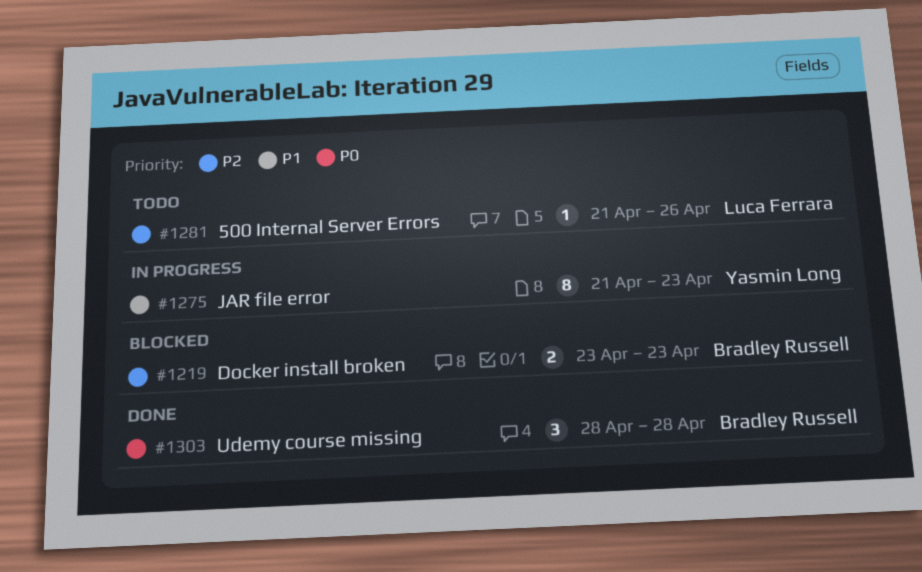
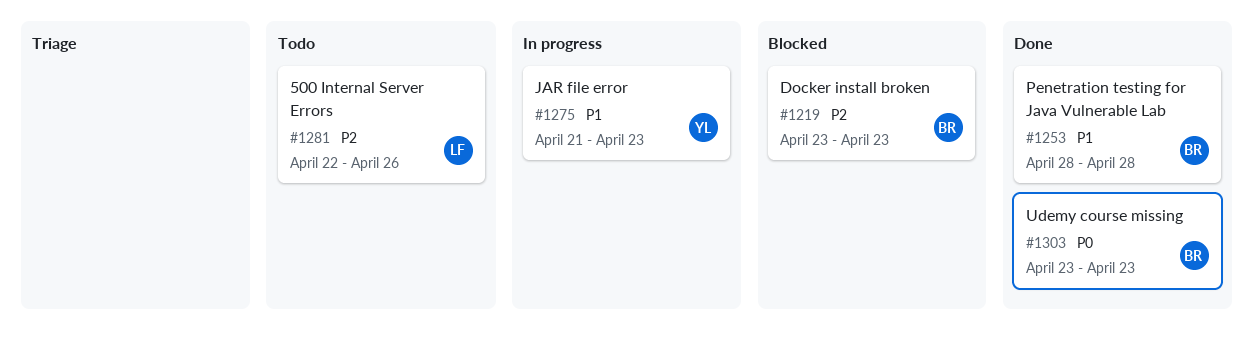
#1253: none -> present
#1281, start: Apr 21 -> Apr 22
#1303, start: Apr 28 -> Apr 23
#1303, due: Apr 28 -> Apr 23

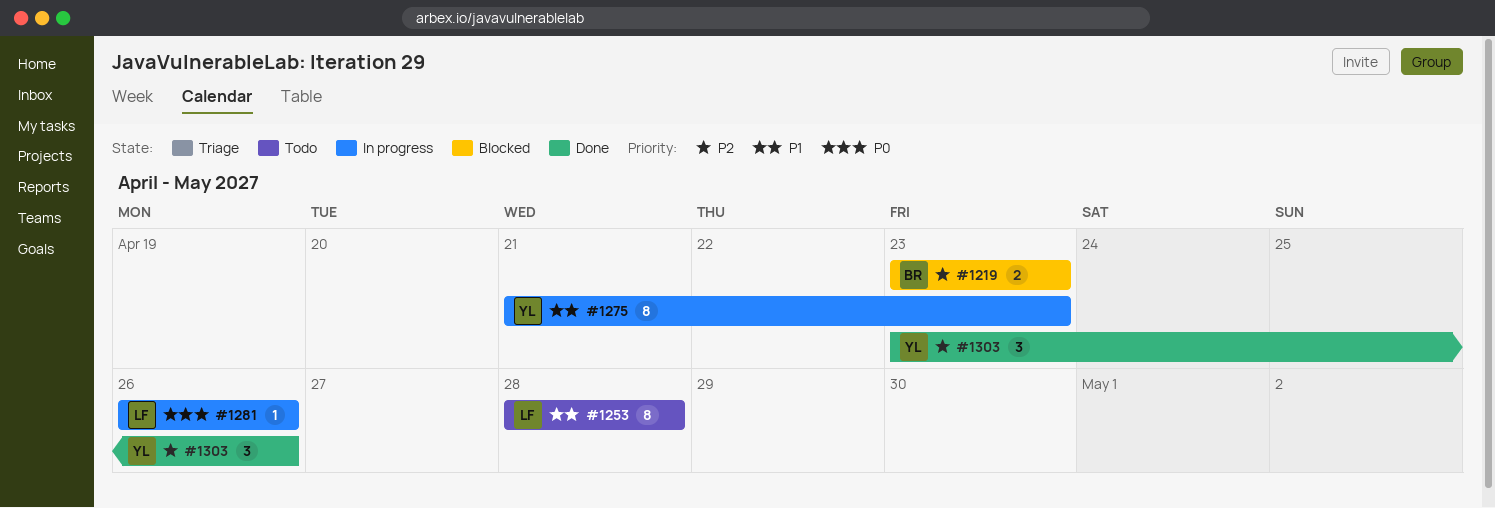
#1253, status: Done -> Todo
#1253, owner: BR -> LF
#1281, status: Todo -> In progress
#1281, priority: P2 -> P0
#1281, start: Apr 22 -> Apr 26
#1303, owner: BR -> YL
#1303, priority: P0 -> P2
#1303, due: Apr 23 -> Apr 26

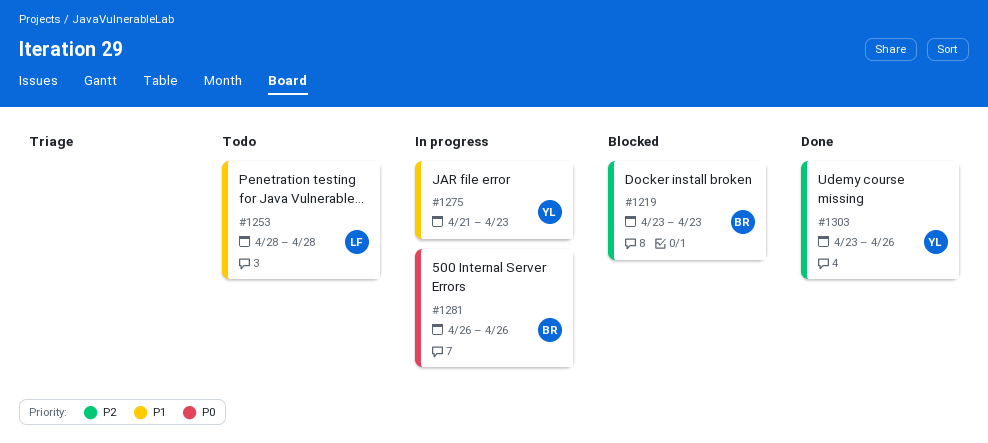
#1281, owner: LF -> BR

